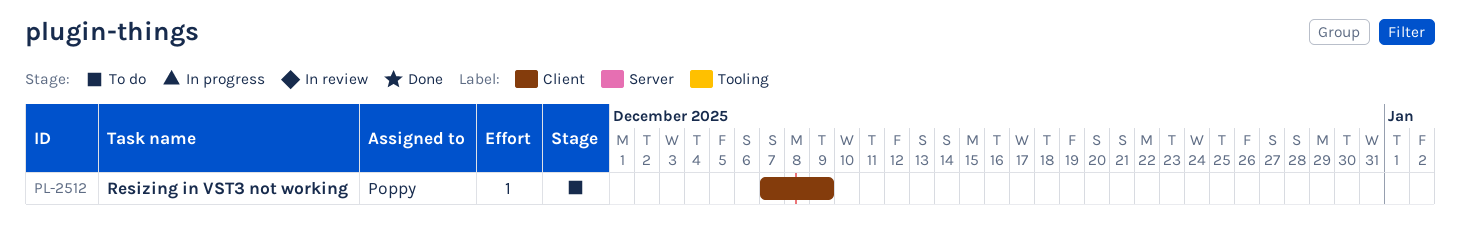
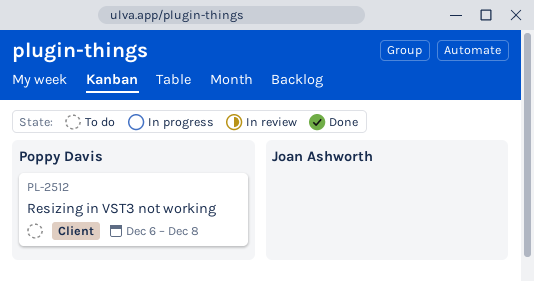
PL-2512, start: Dec 7 -> Dec 6
PL-2512, due: Dec 9 -> Dec 8

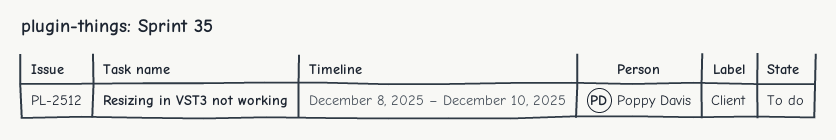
PL-2512, start: Dec 6 -> Dec 8
PL-2512, due: Dec 8 -> Dec 10

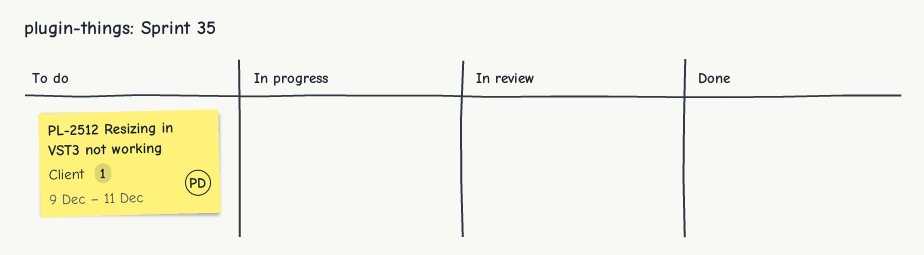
PL-2512, start: Dec 8 -> Dec 9
PL-2512, due: Dec 10 -> Dec 11

